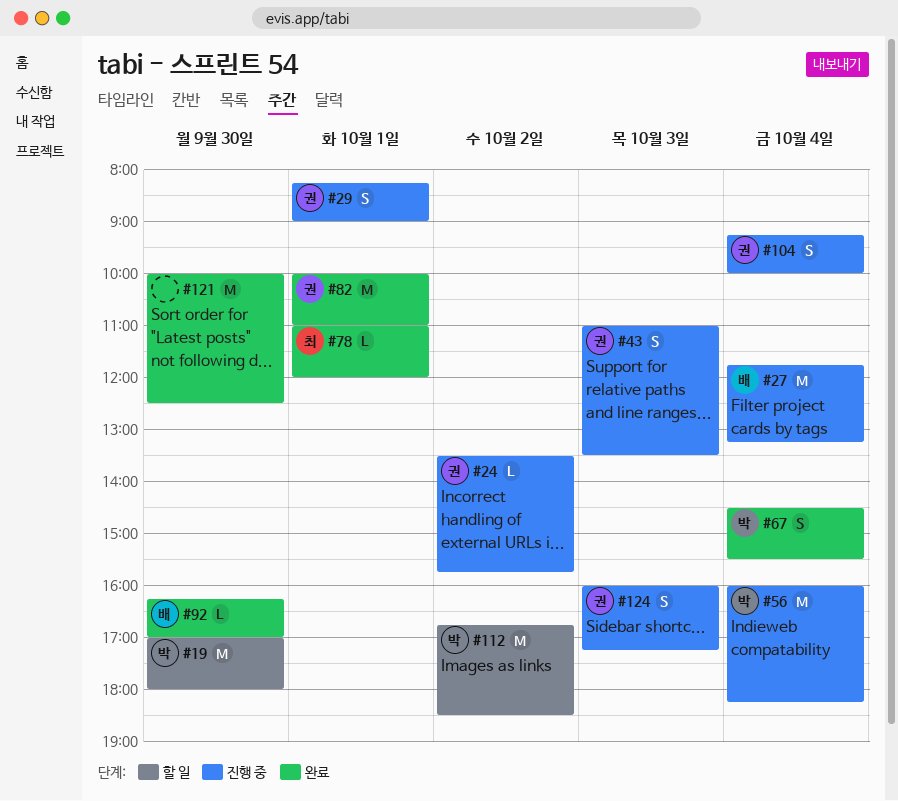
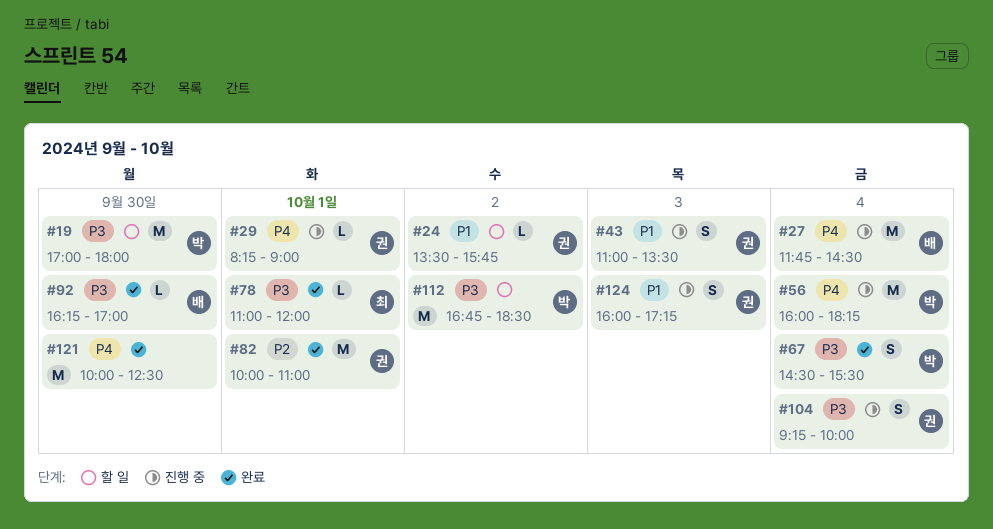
#24, status: 진행 중 -> 할 일
#27, ends: 13:15 -> 14:30
#29, estimate: S -> L

